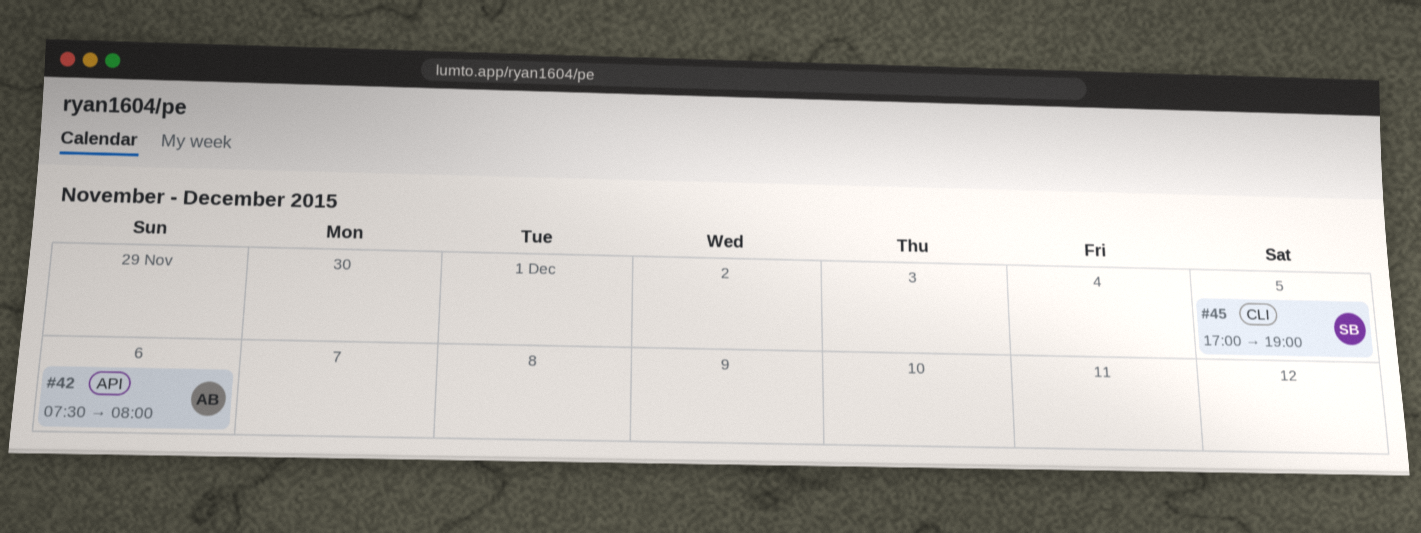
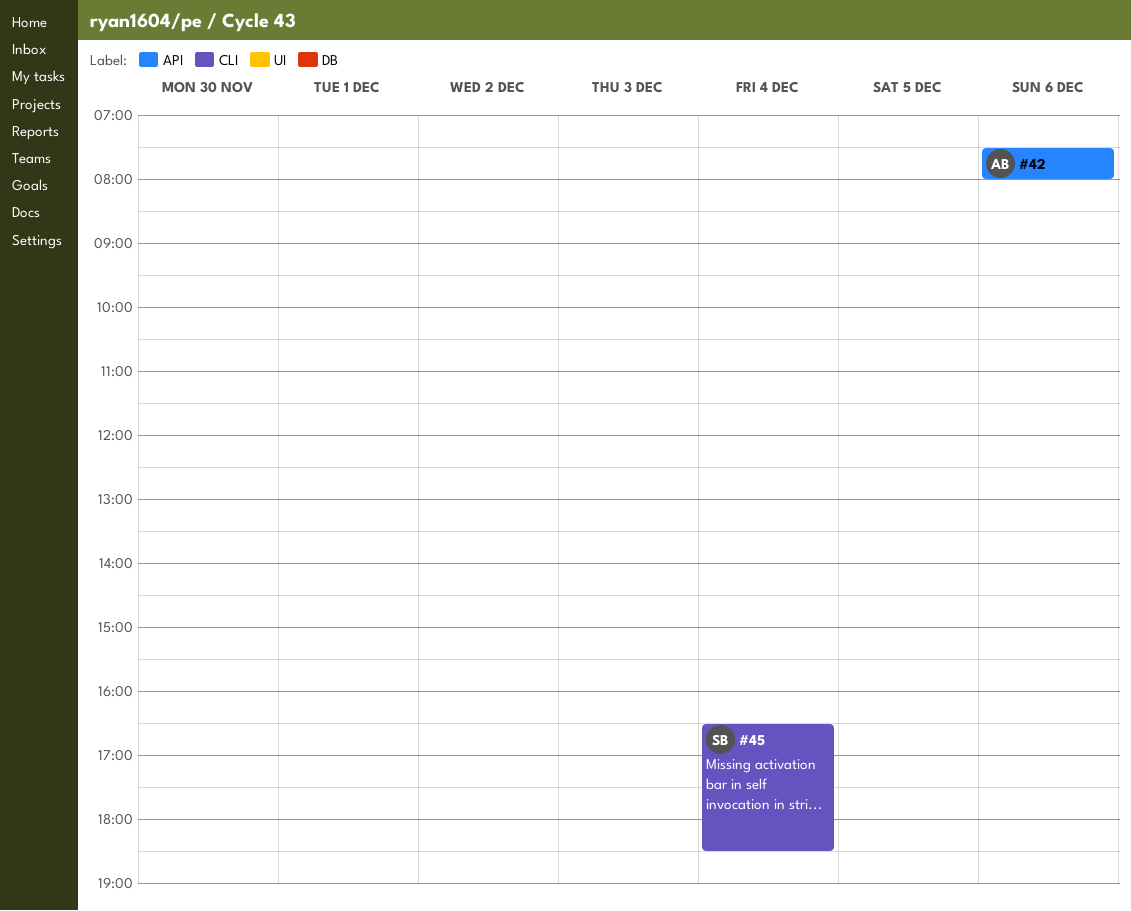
#45, day: Dec 5 -> Dec 4
#45, begins: 17:00 -> 16:30
#45, ends: 19:00 -> 18:30

